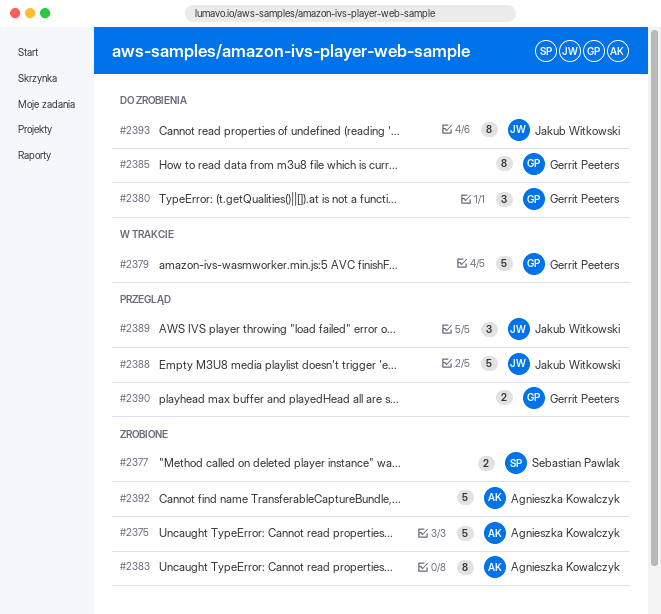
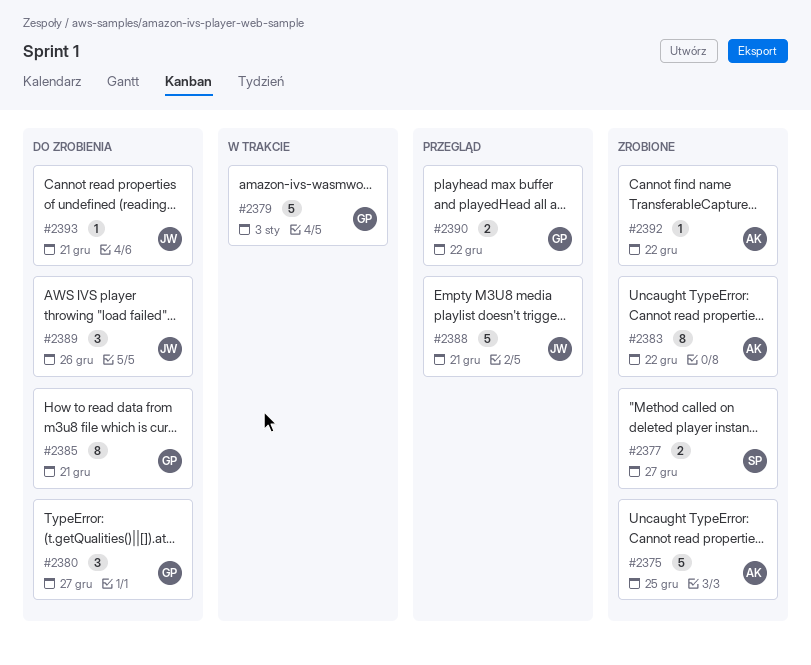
#2389, status: Przegląd -> Do zrobienia
#2392, estimate: 5 -> 1
#2393, estimate: 8 -> 1

